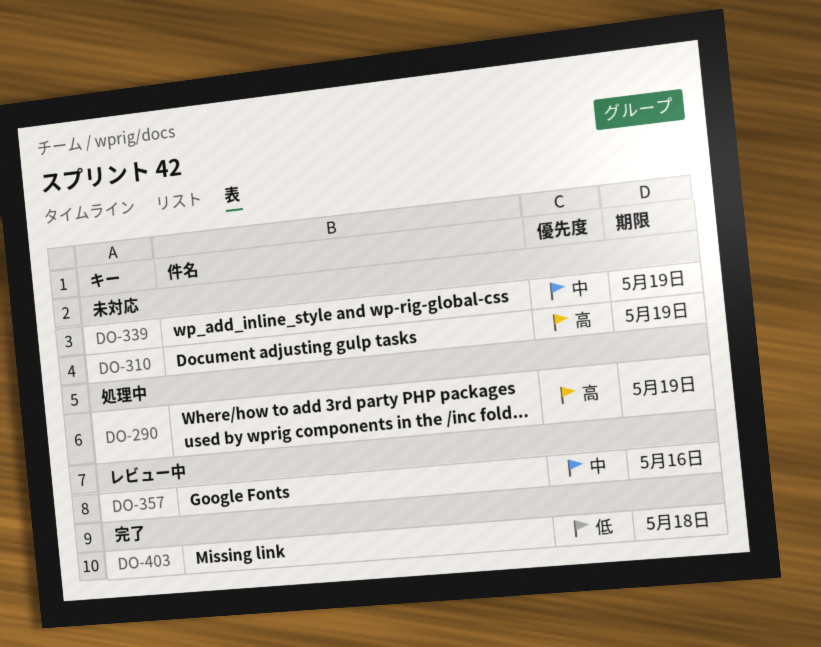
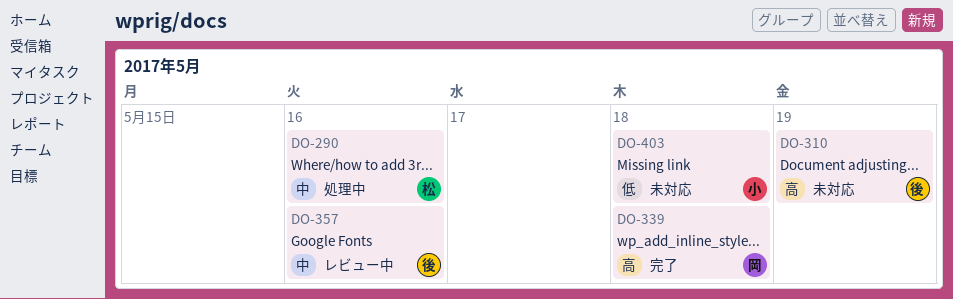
DO-290, priority: 高 -> 中
DO-290, due: May 19 -> May 16
DO-339, status: 未対応 -> 完了
DO-339, priority: 中 -> 高
DO-339, due: May 19 -> May 18
DO-403, status: 完了 -> 未対応

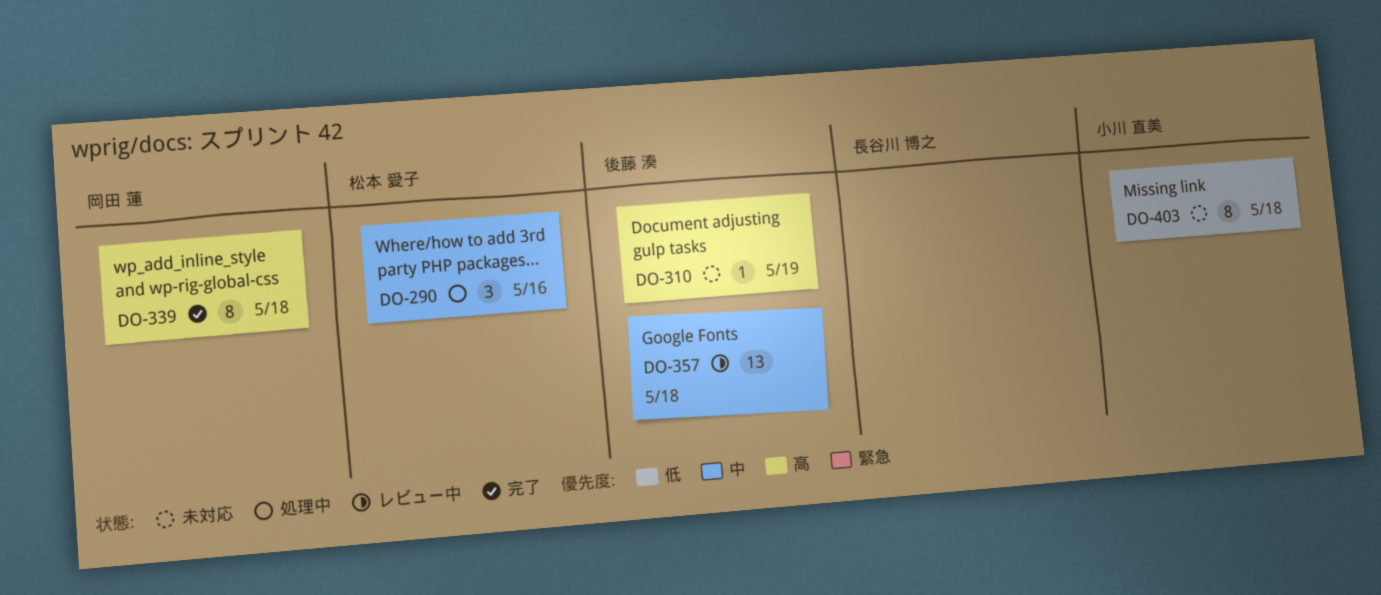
DO-357, due: May 16 -> May 18

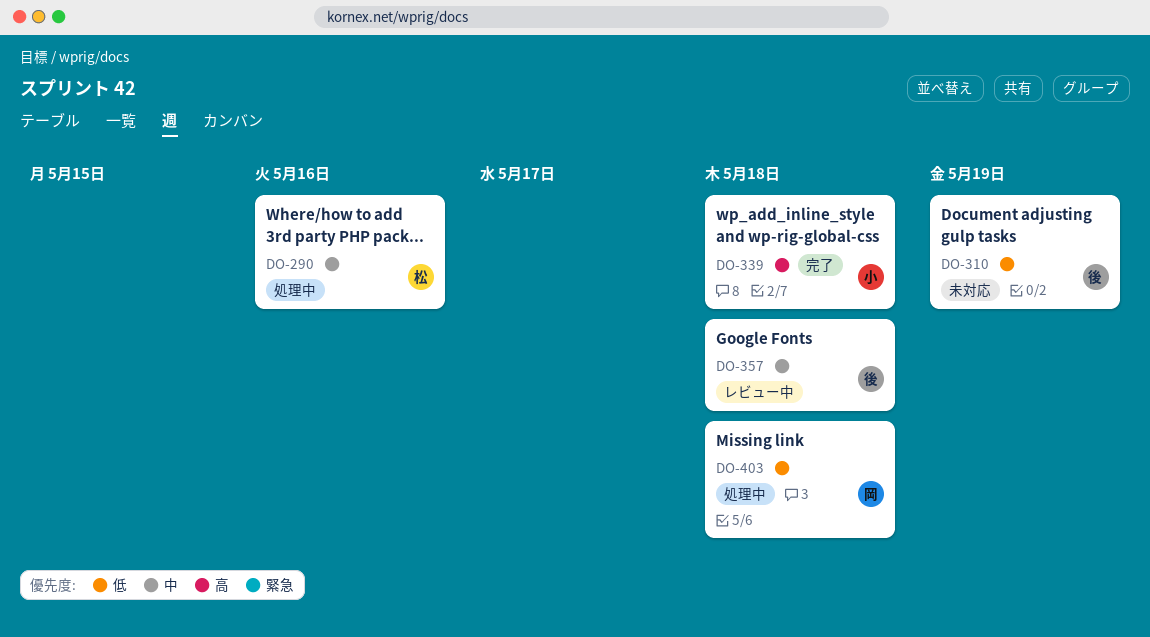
DO-310, priority: 高 -> 低
DO-339, owner: 岡田 蓮 -> 小川 直美
DO-403, status: 未対応 -> 処理中
DO-403, owner: 小川 直美 -> 岡田 蓮

